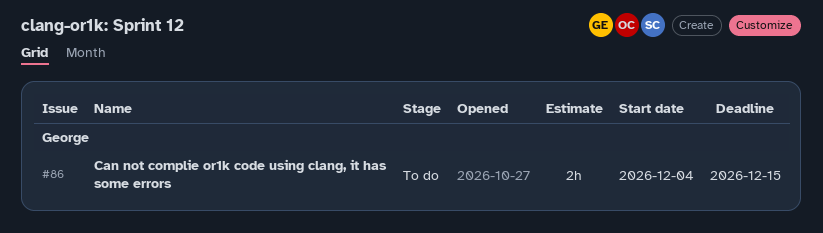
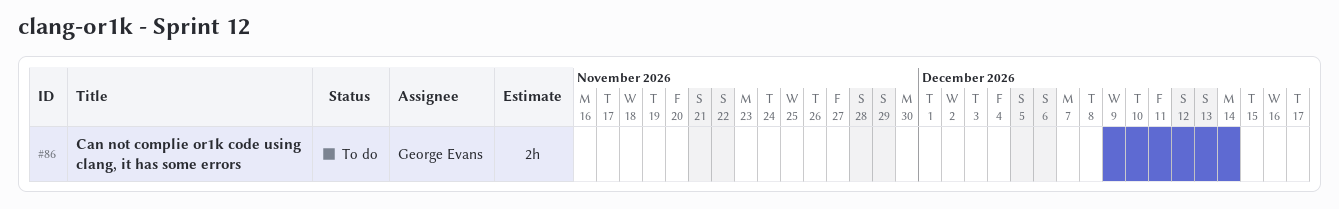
#86, start: Dec 4 -> Dec 9
#86, due: Dec 15 -> Dec 14

